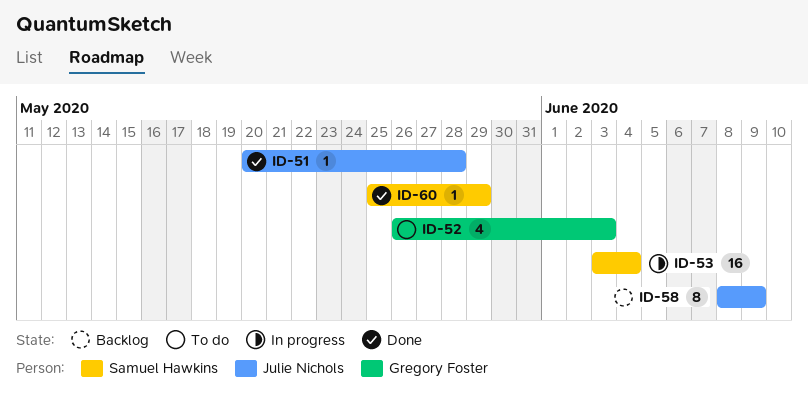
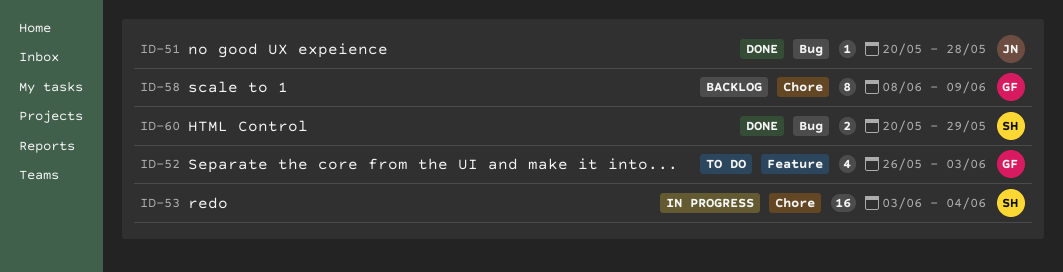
ID-58, owner: Julie Nichols -> Gregory Foster
ID-60, estimate: 1 -> 2
ID-60, start: May 25 -> May 20

